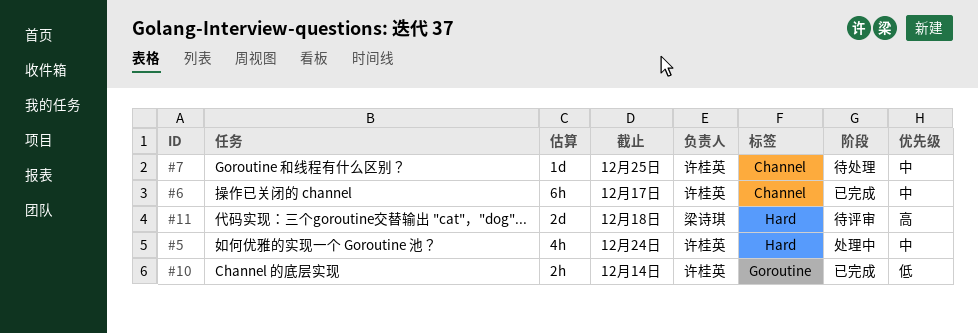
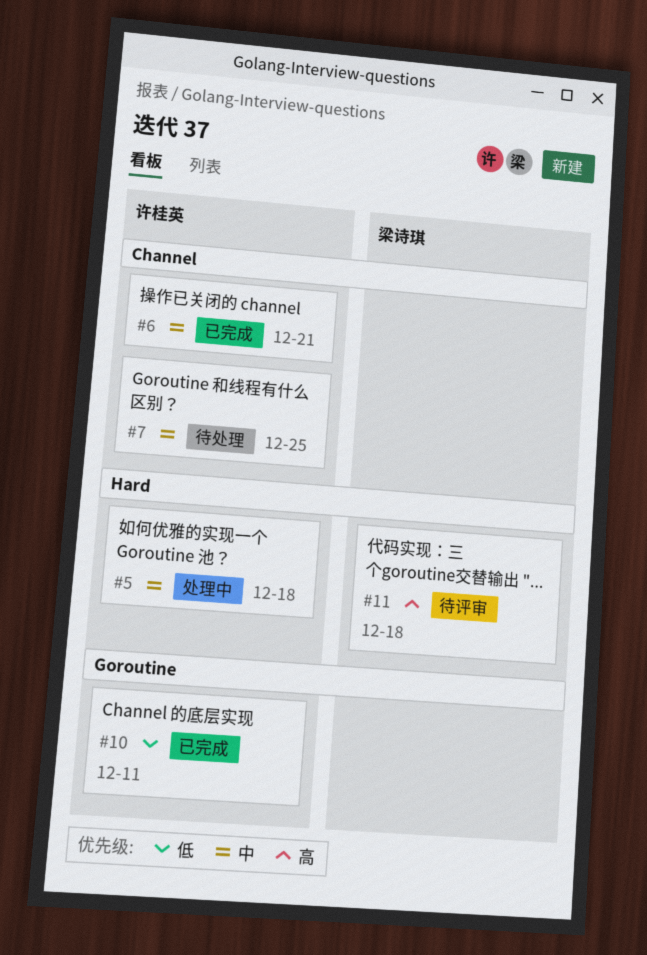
#5, due: Dec 24 -> Dec 18
#6, due: Dec 17 -> Dec 21
#10, due: Dec 14 -> Dec 11

